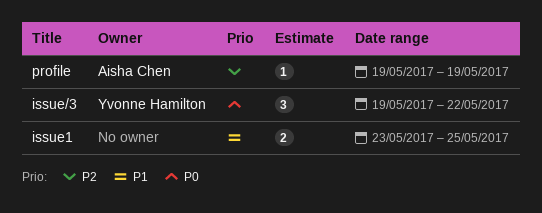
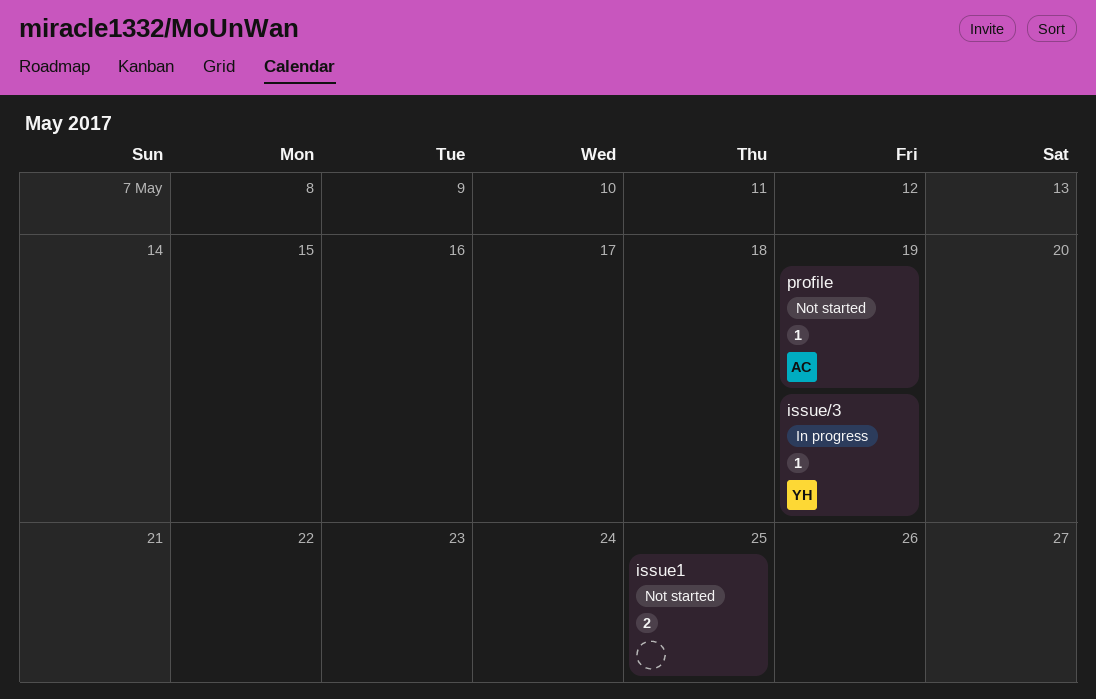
issue/3, estimate: 3 -> 1
issue/3, due: May 22 -> May 19

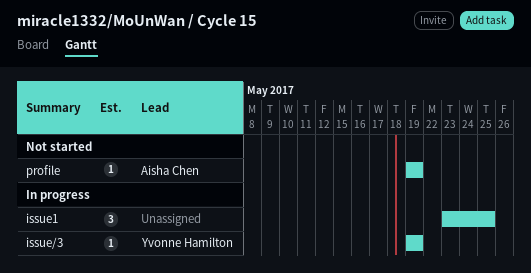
issue1, status: Not started -> In progress
issue1, estimate: 2 -> 3

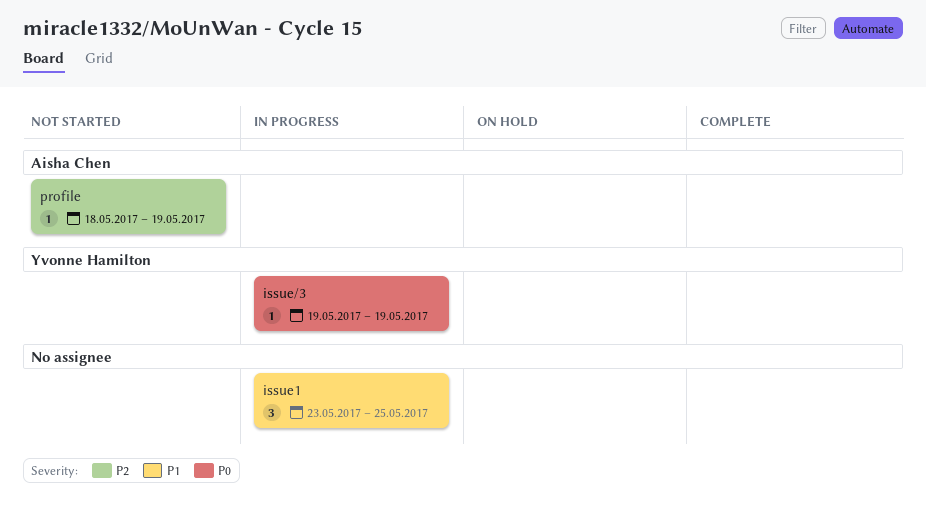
profile, start: May 19 -> May 18

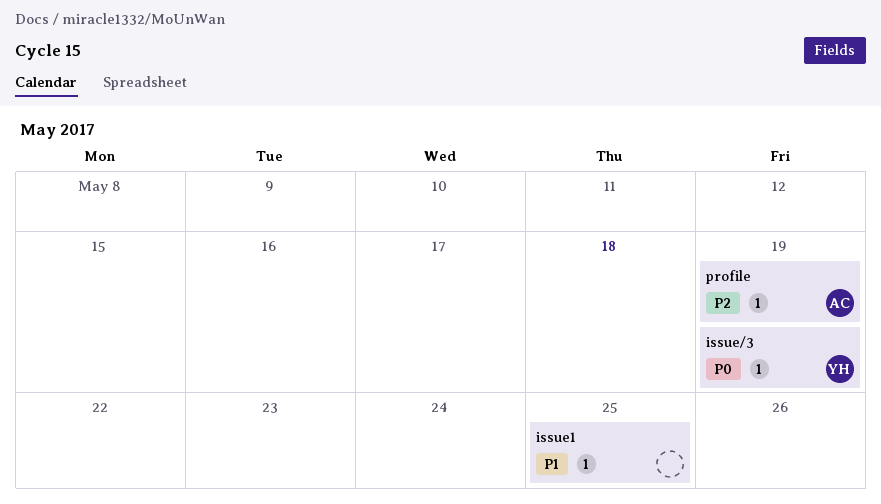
issue1, estimate: 3 -> 1

